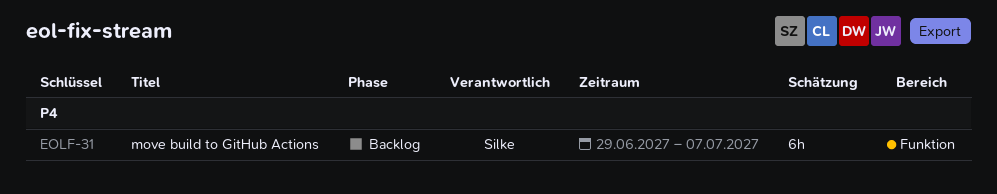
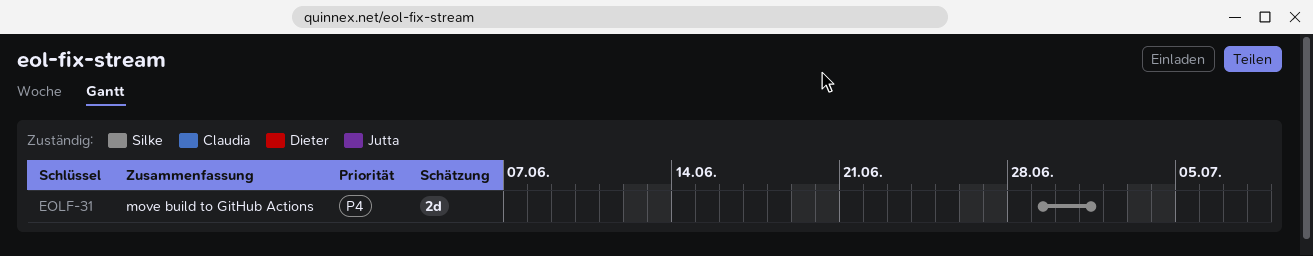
EOLF-31, estimate: 6h -> 2d
EOLF-31, due: Jul 7 -> Jul 1

